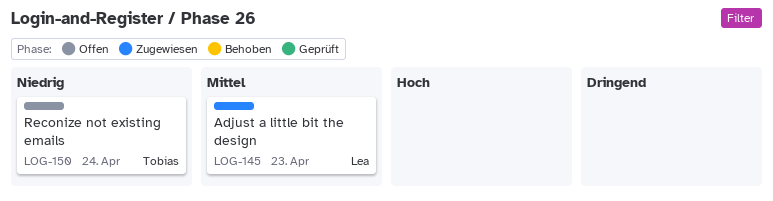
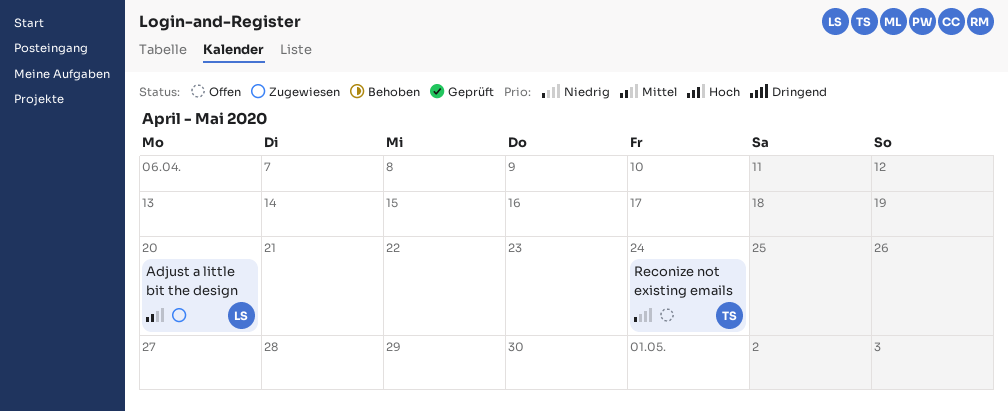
Adjust a little bit the design, due: Apr 23 -> Apr 20

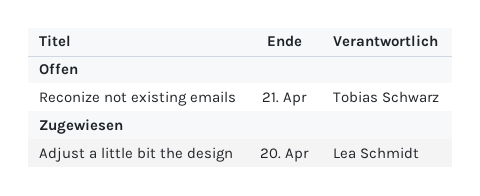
Reconize not existing emails, due: Apr 24 -> Apr 21

